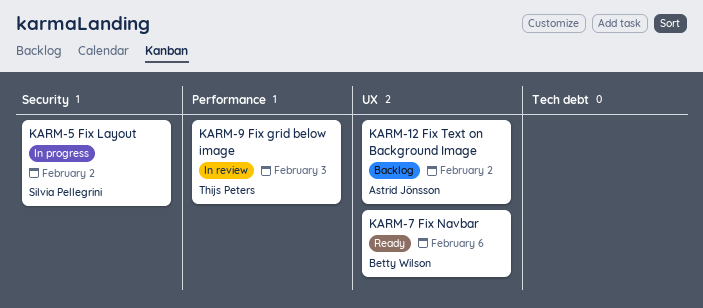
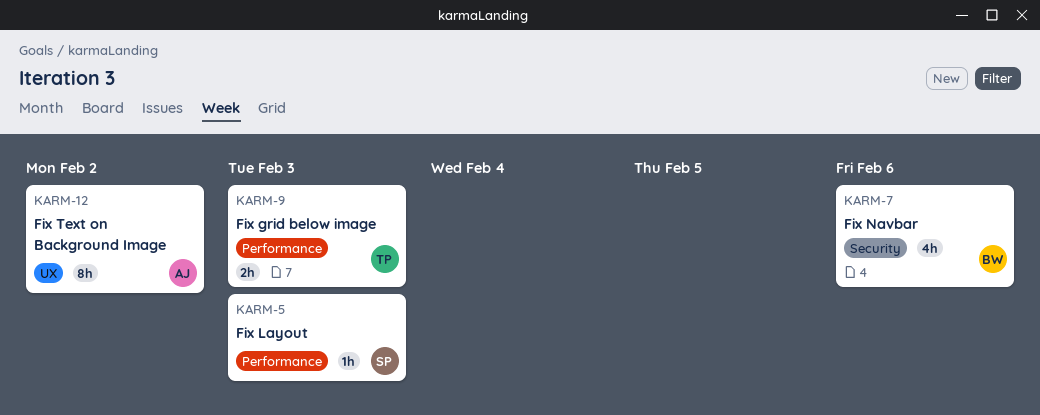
KARM-5, label: Security -> Performance
KARM-5, due: Feb 2 -> Feb 3
KARM-7, label: UX -> Security

